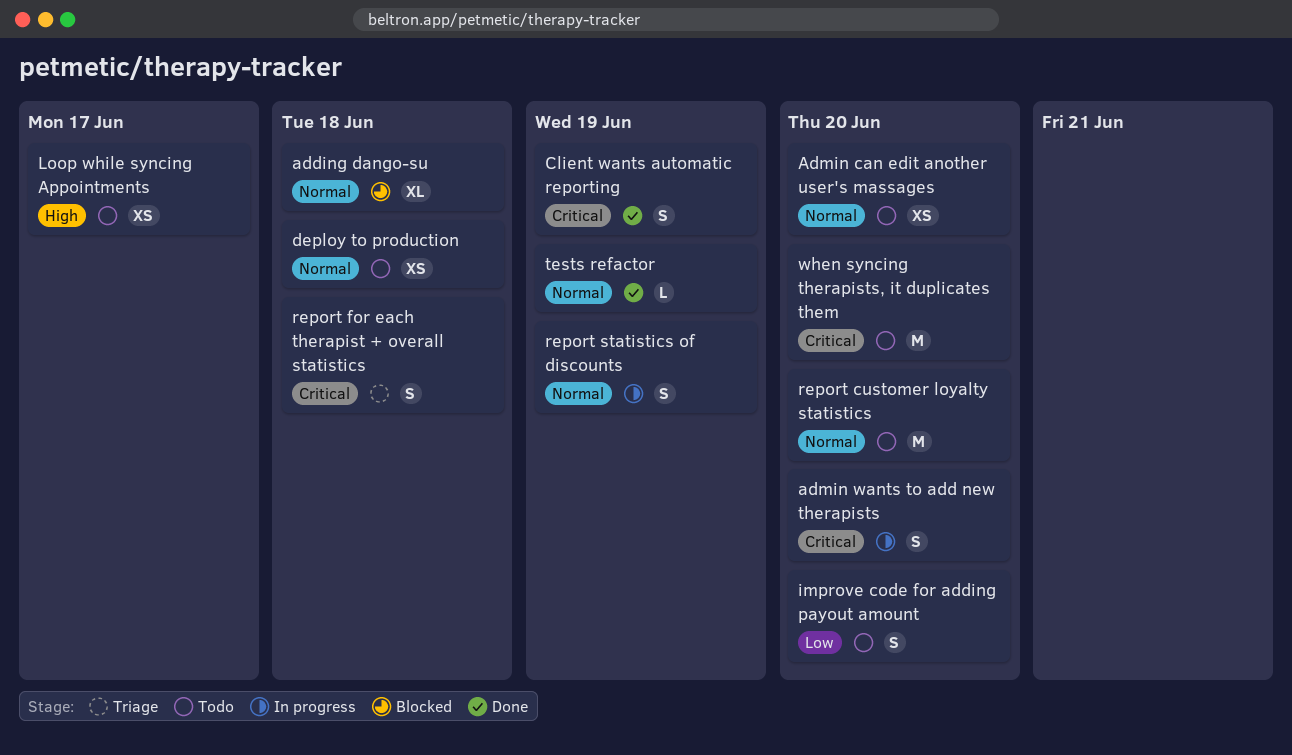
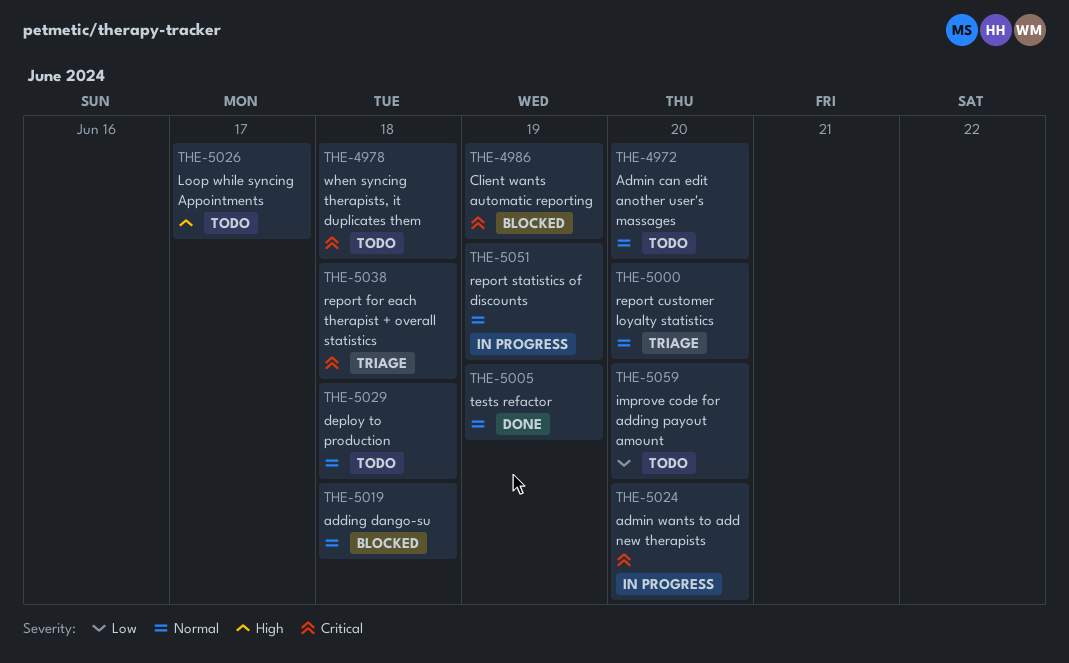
Client wants automatic reporting, status: Done -> Blocked
report customer loyalty statistics, status: Todo -> Triage
when syncing therapists, it duplicates them, due: Jun 20 -> Jun 18

